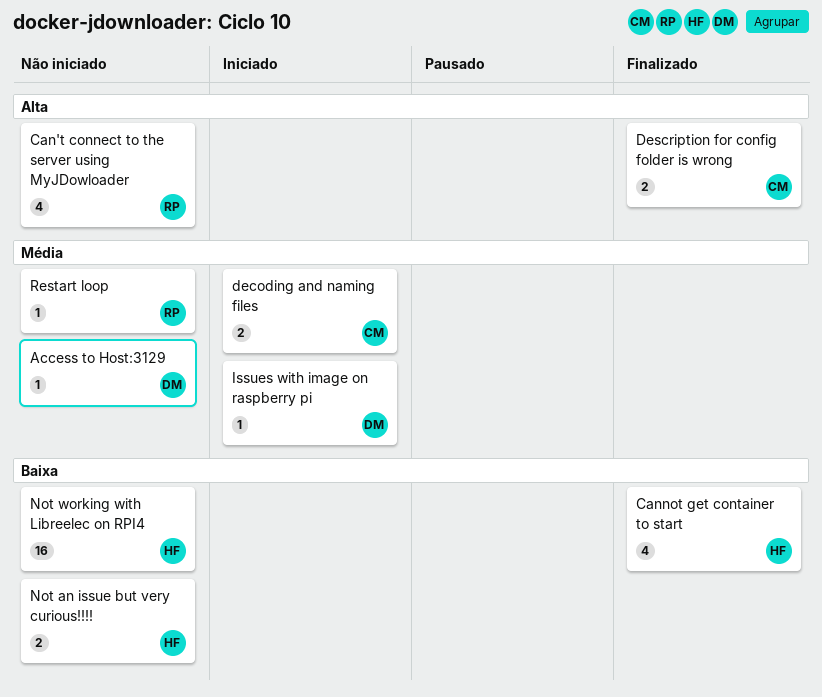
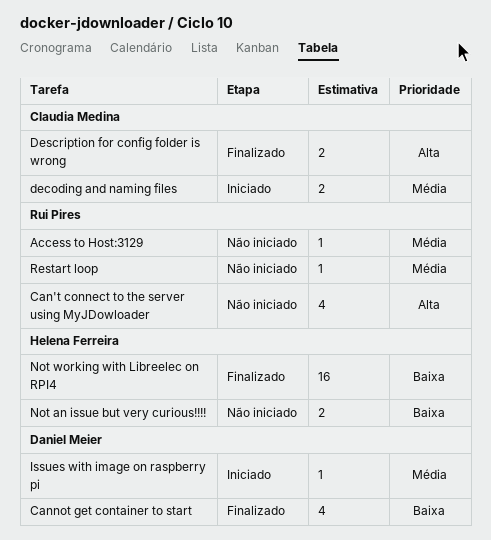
Access to Host:3129, owner: Daniel Meier -> Rui Pires
Cannot get container to start, owner: Helena Ferreira -> Daniel Meier
Not working with Libreelec on RPI4, status: Não iniciado -> Finalizado

